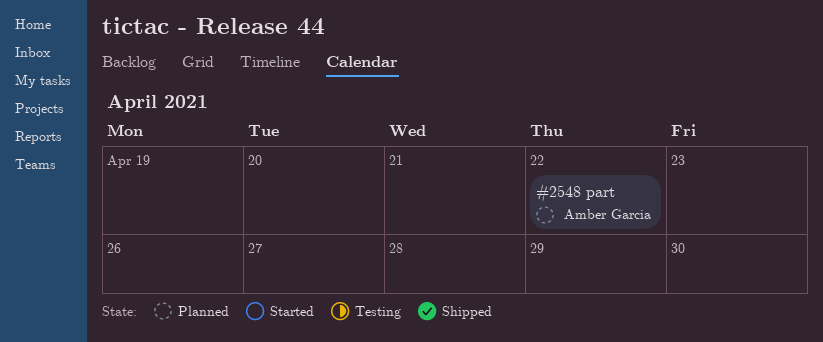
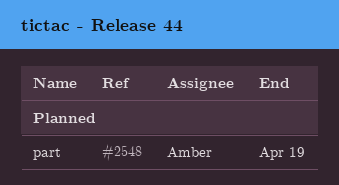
#2548, due: Apr 22 -> Apr 19

